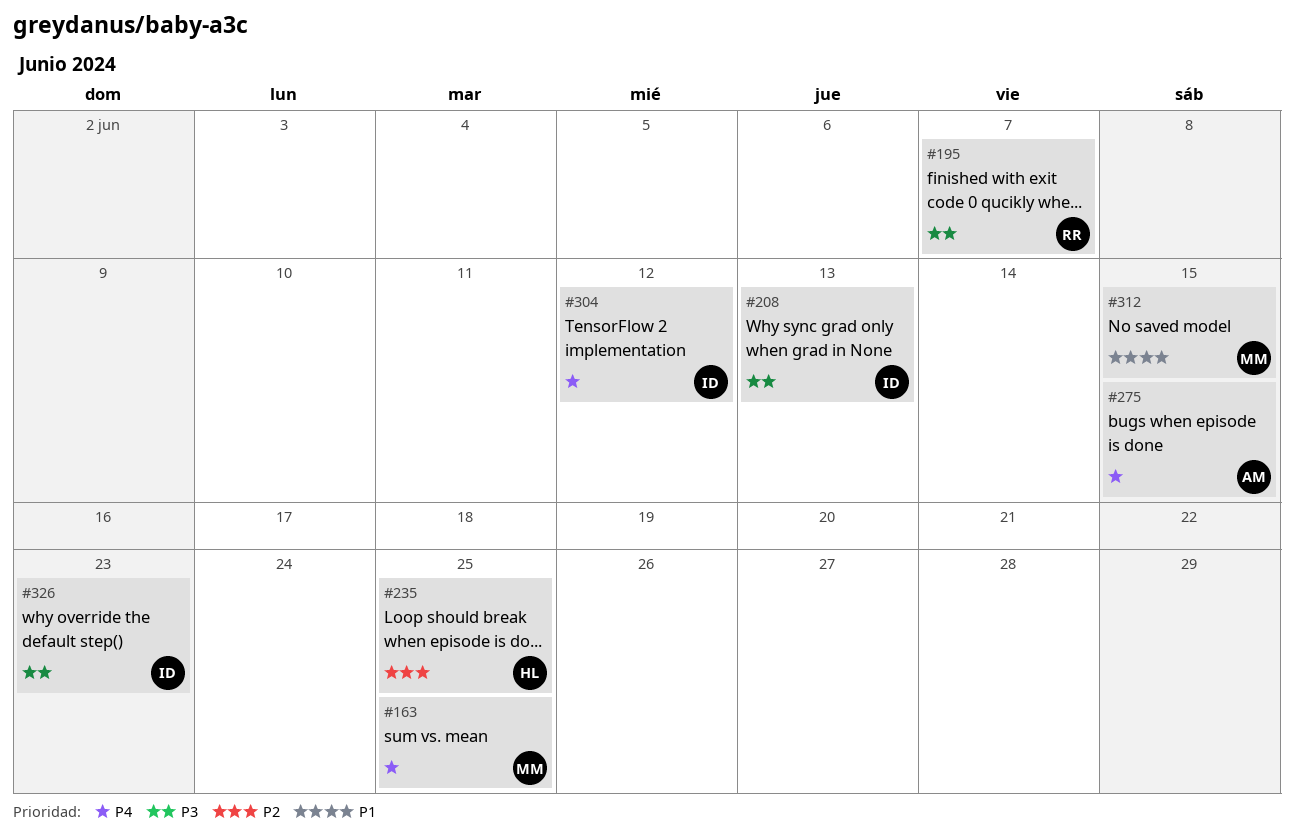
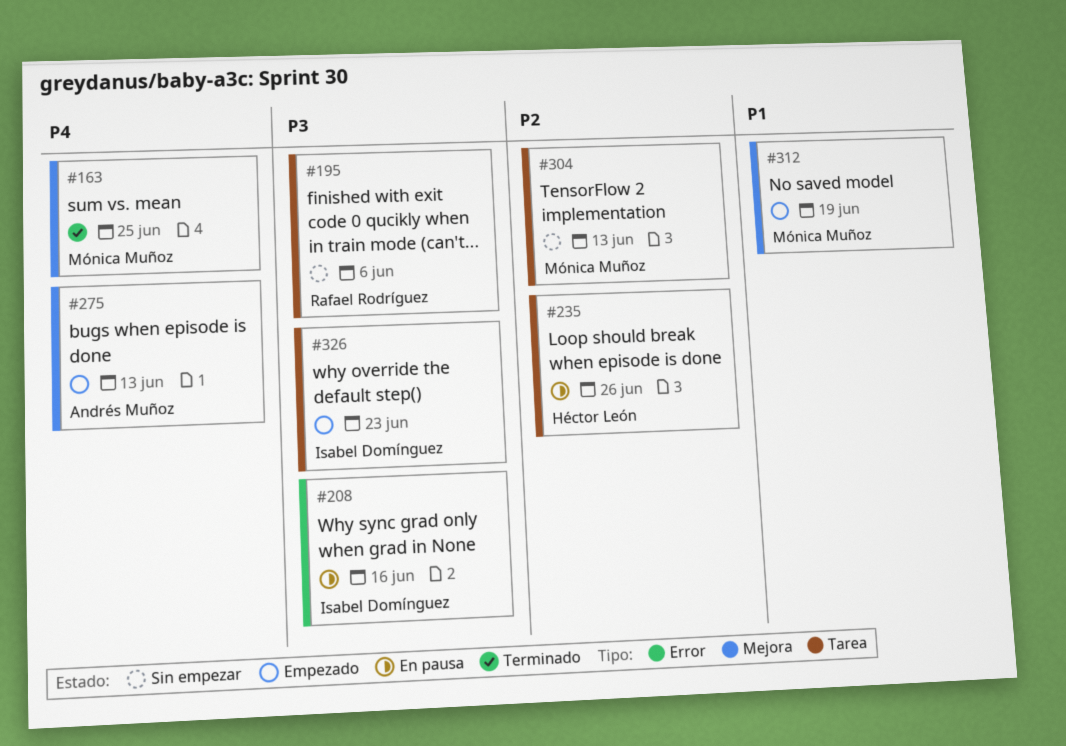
#195, due: Jun 7 -> Jun 6
#208, due: Jun 13 -> Jun 16
#235, due: Jun 25 -> Jun 26
#275, due: Jun 15 -> Jun 13
#304, owner: Isabel Domínguez -> Mónica Muñoz
#304, priority: P4 -> P2
#304, due: Jun 12 -> Jun 13
#312, due: Jun 15 -> Jun 19

